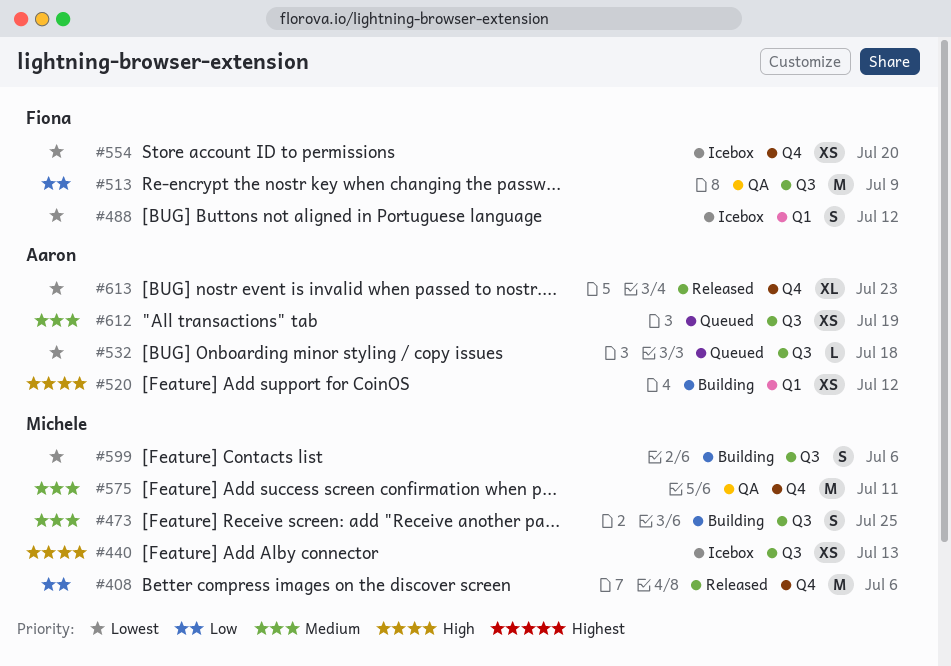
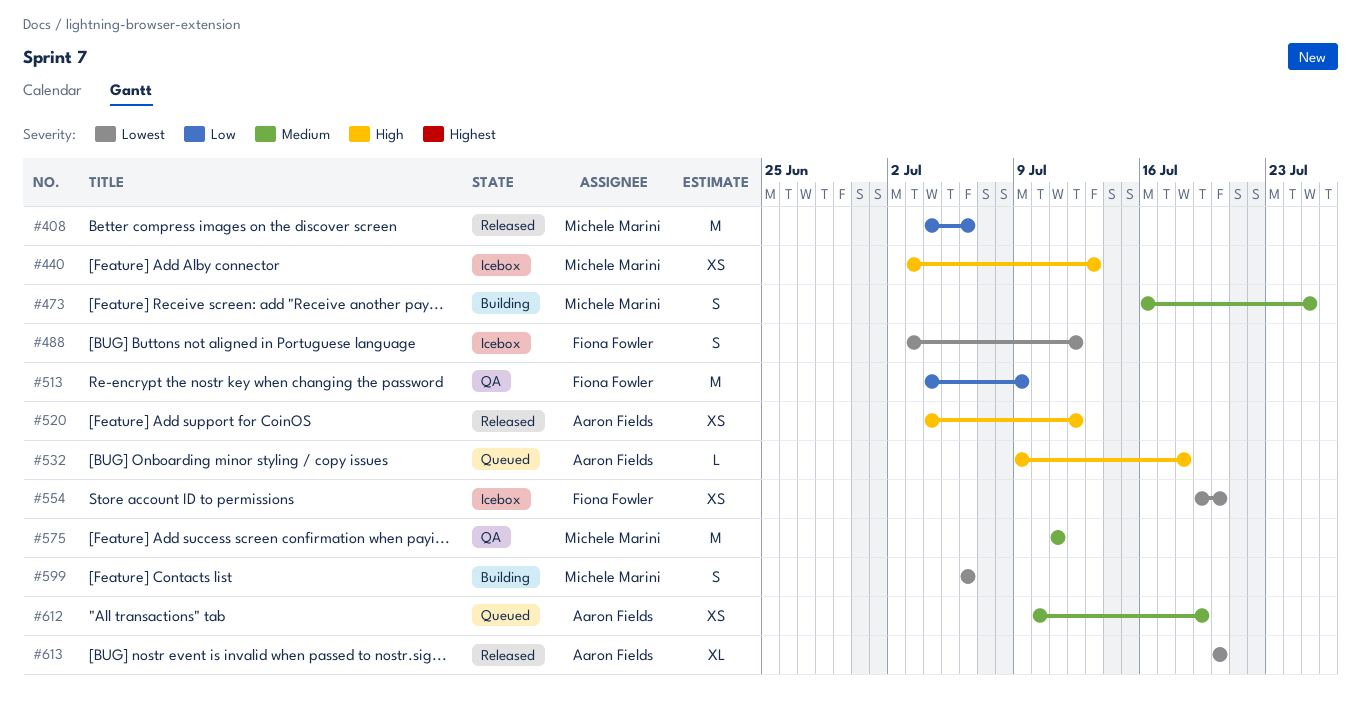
#520, status: Building -> Released
#532, priority: Lowest -> High
#613, due: Jul 23 -> Jul 20

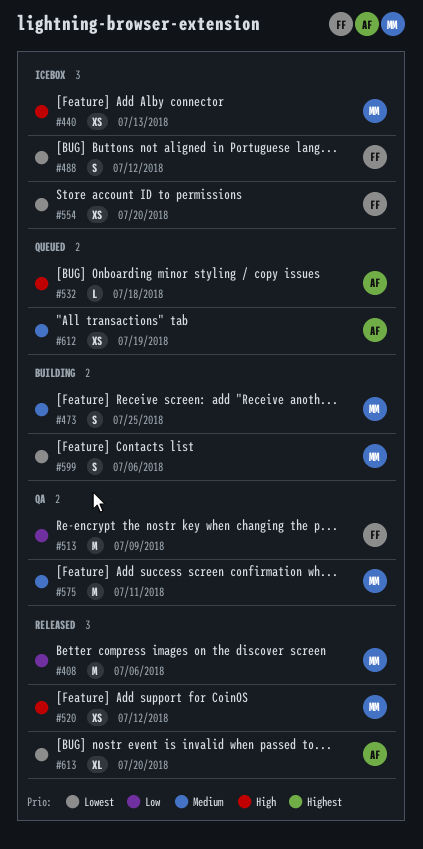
#520, owner: Aaron Fields -> Michele Marini

